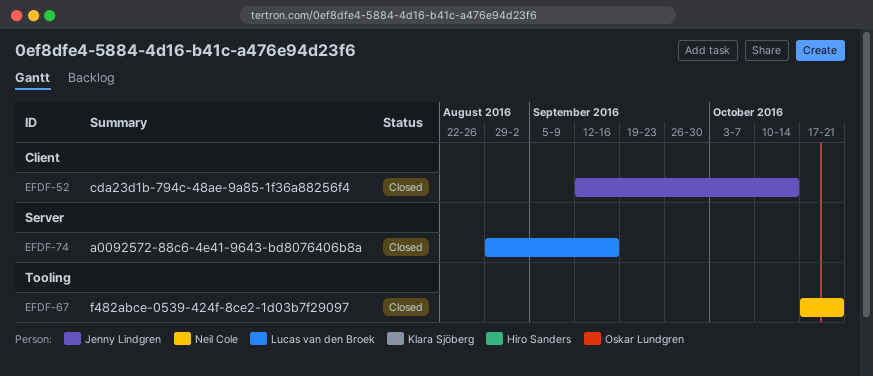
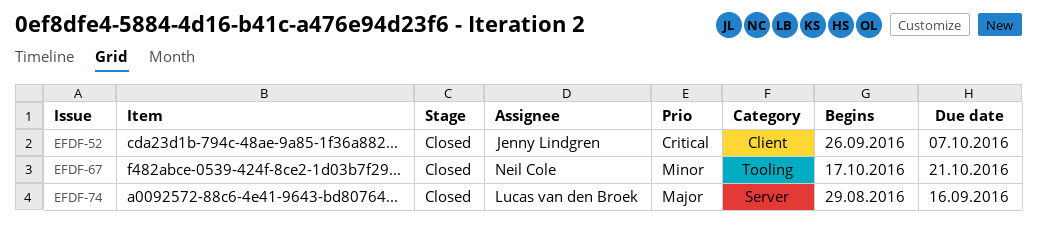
EFDF-52, start: Sep 12 -> Sep 26
EFDF-52, due: Oct 14 -> Oct 7

